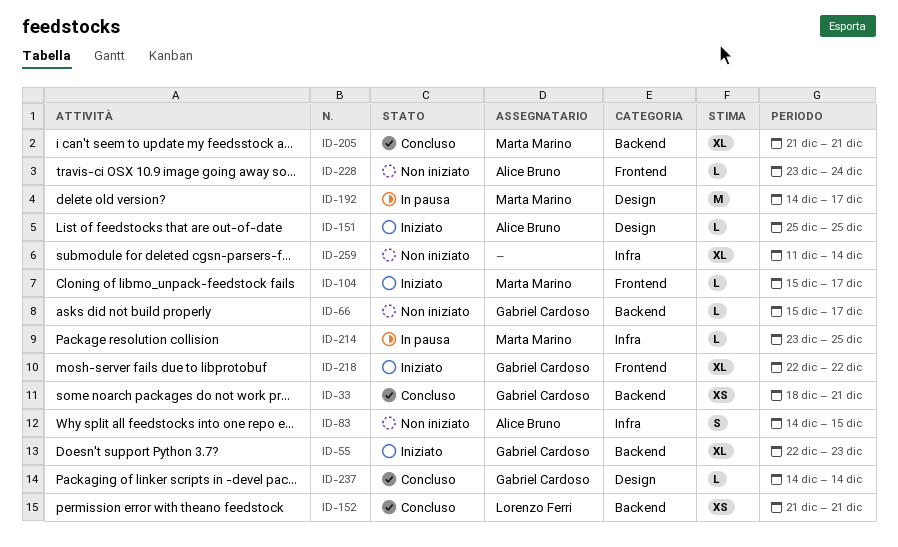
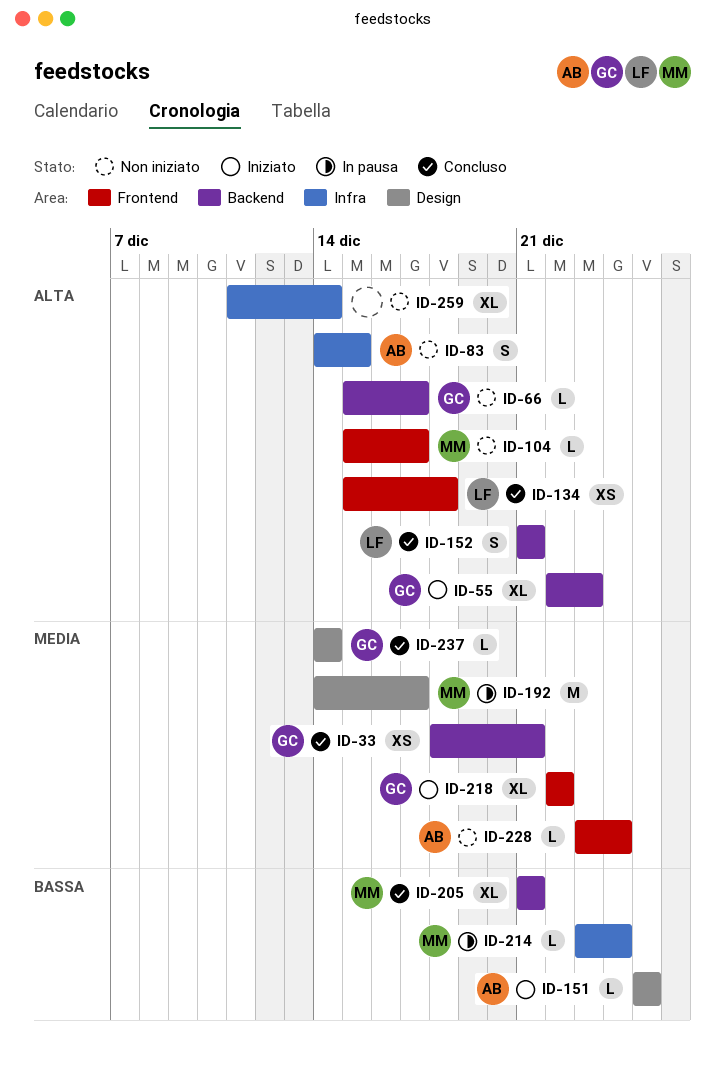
ID-104, status: Iniziato -> Non iniziato
ID-134: none -> present
ID-152, estimate: XS -> S
ID-214, due: Dec 25 -> Dec 24

